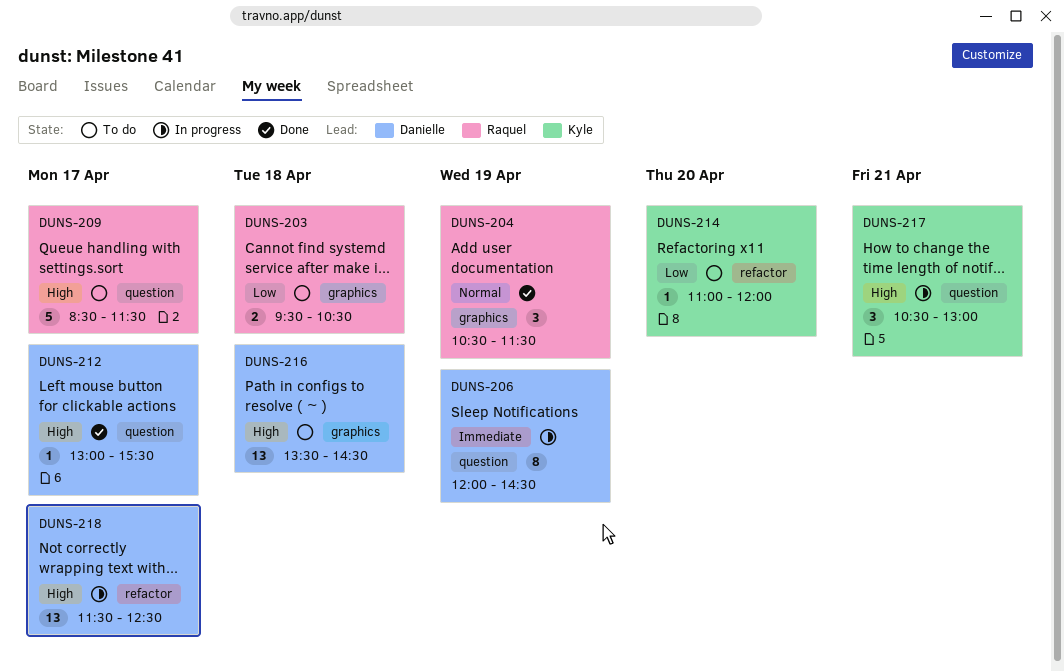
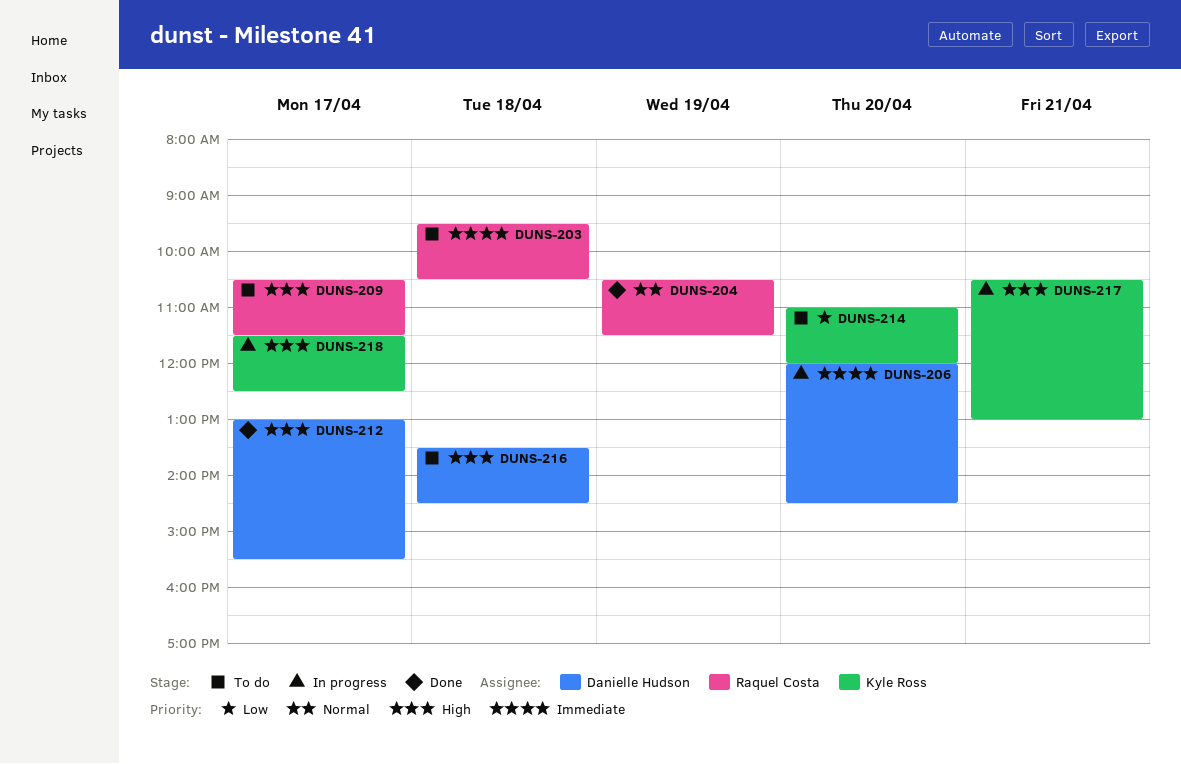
DUNS-203, priority: Low -> Immediate
DUNS-206, day: Apr 19 -> Apr 20
DUNS-209, begins: 08:30 -> 10:30
DUNS-218, owner: Danielle Hudson -> Kyle Ross

